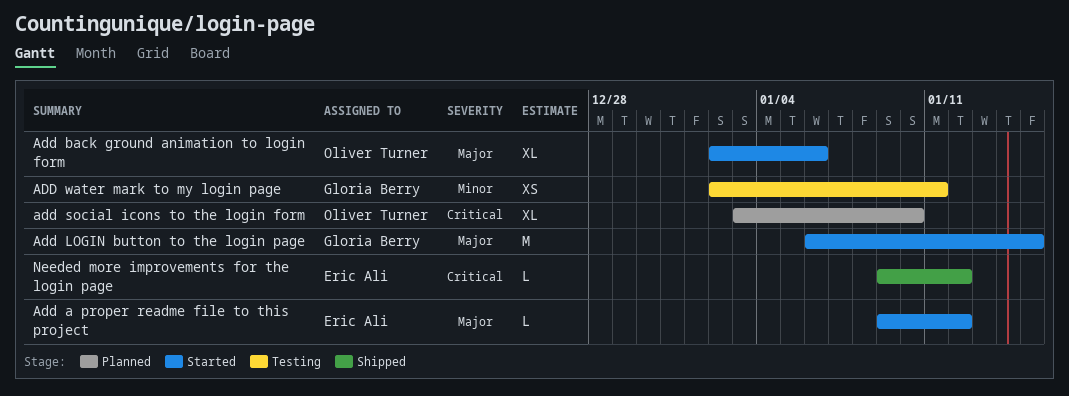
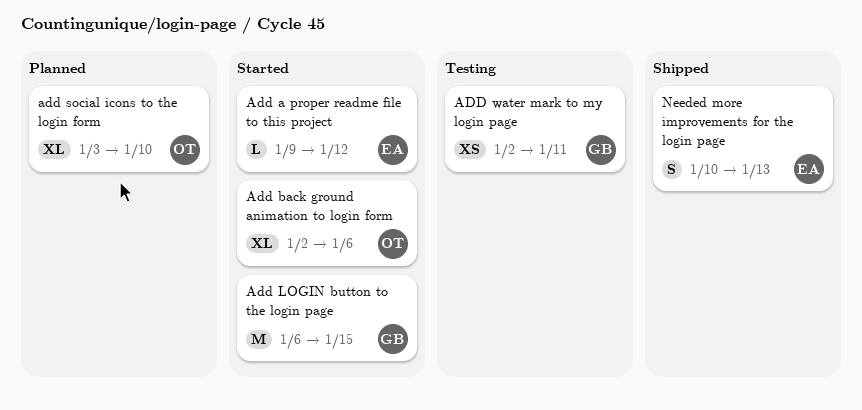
Needed more improvements for the login page, estimate: L -> S
Needed more improvements for the login page, start: Jan 9 -> Jan 10
Needed more improvements for the login page, due: Jan 12 -> Jan 13

